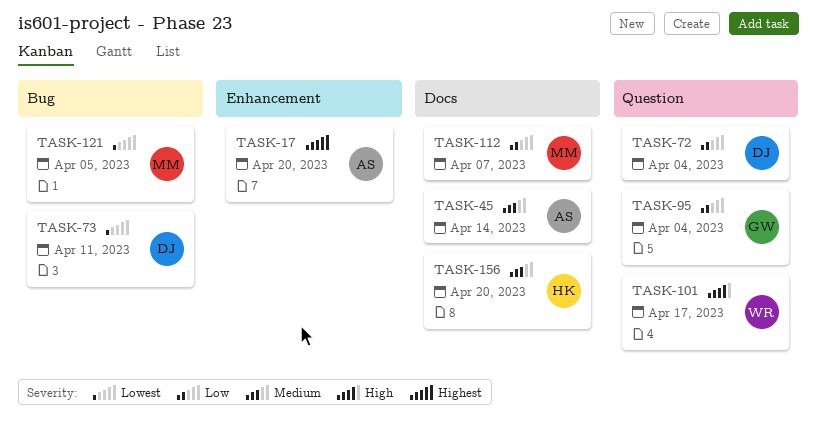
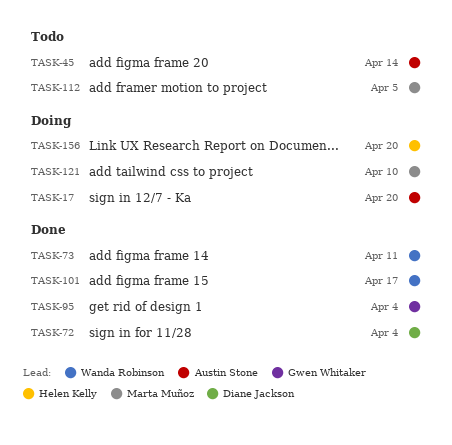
TASK-73, owner: Diane Jackson -> Wanda Robinson
TASK-112, due: Apr 7 -> Apr 5
TASK-121, due: Apr 5 -> Apr 10

